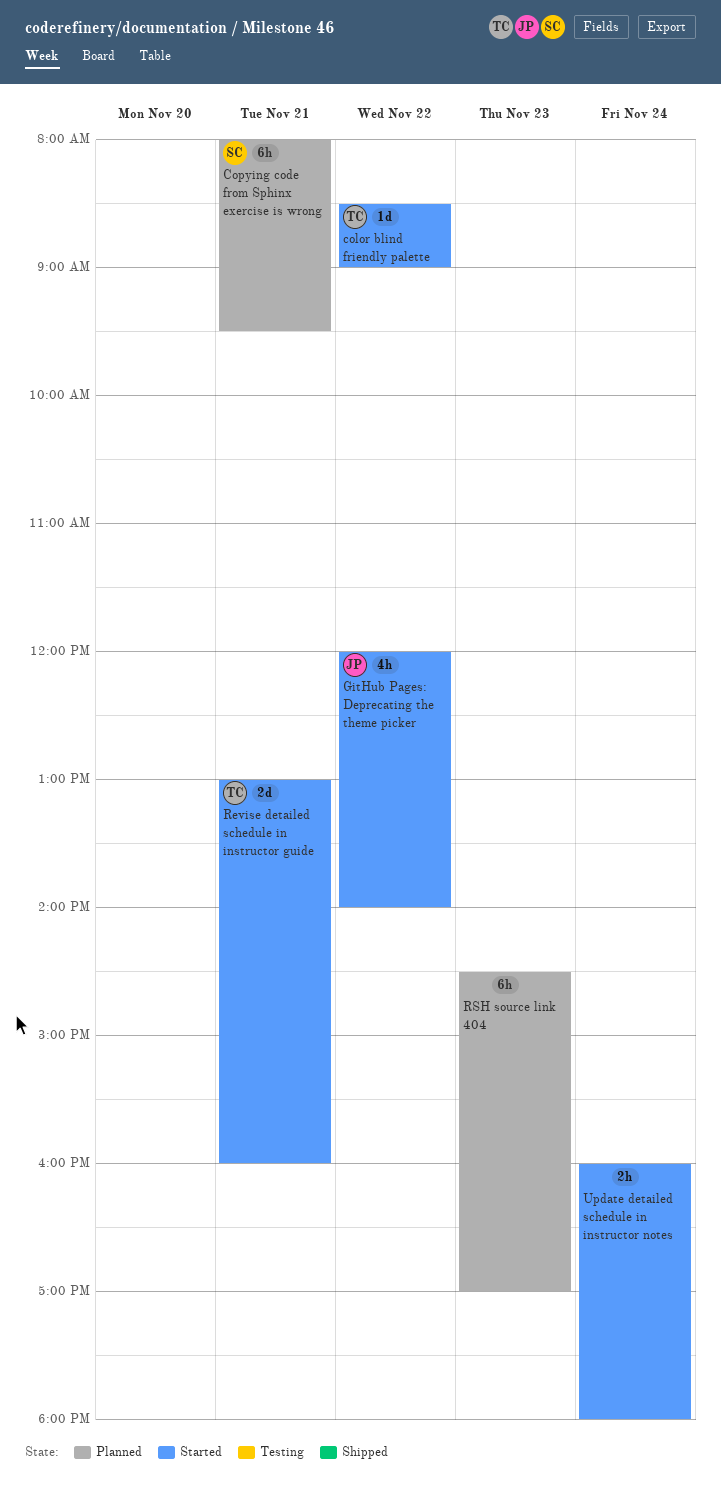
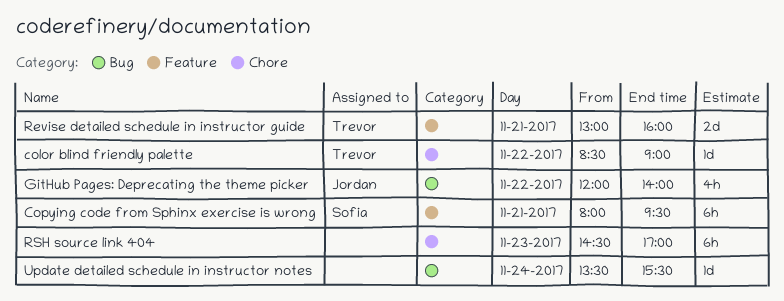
Update detailed schedule in instructor notes, estimate: 2h -> 1d
Update detailed schedule in instructor notes, begins: 16:00 -> 13:30
Update detailed schedule in instructor notes, ends: 18:00 -> 15:30

